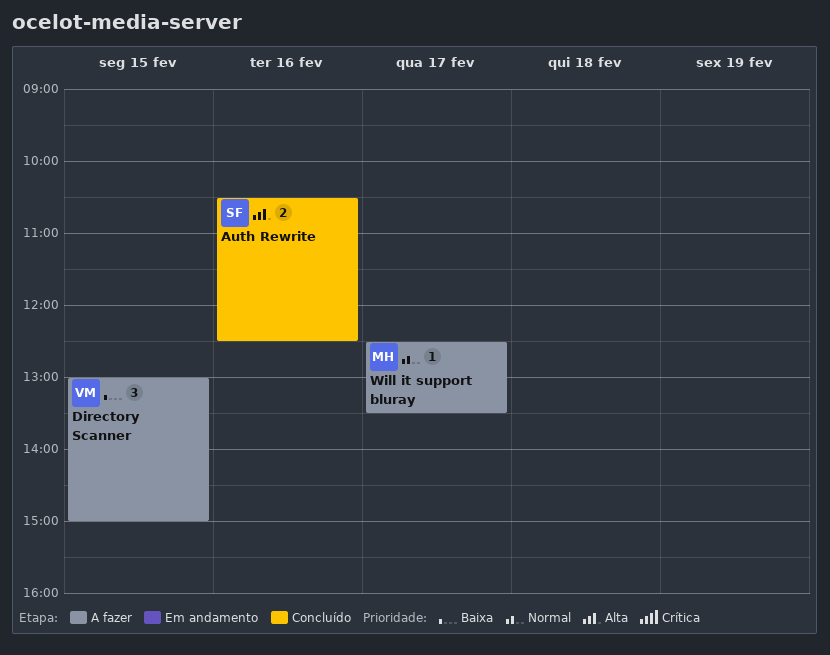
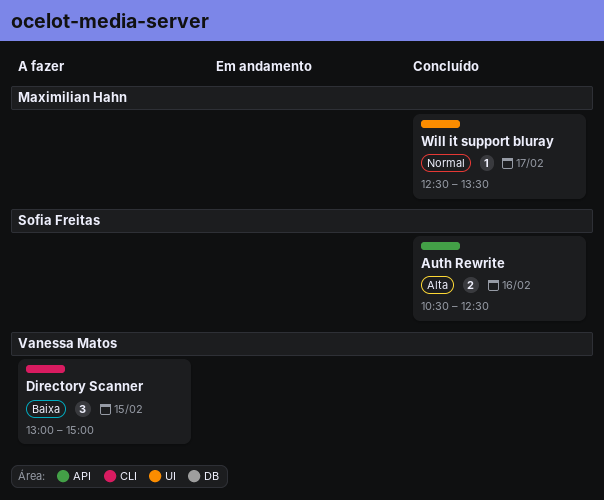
Will it support bluray, status: A fazer -> Concluído

